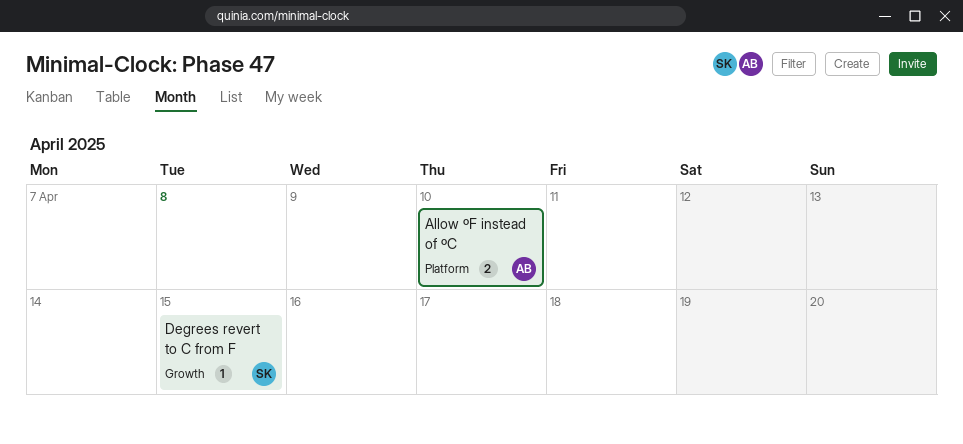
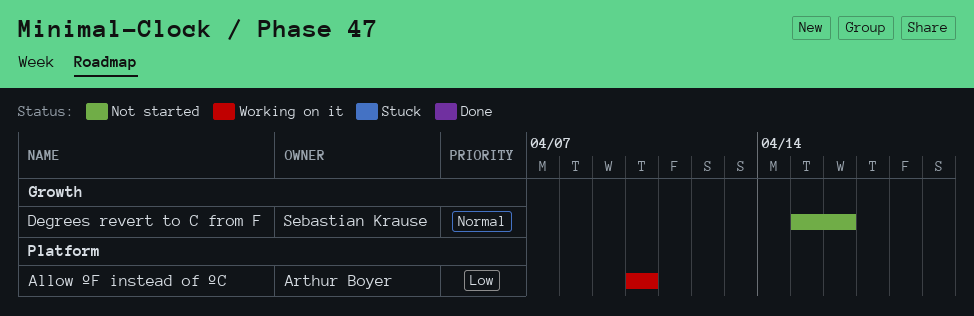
Degrees revert to C from F, due: Apr 15 -> Apr 16

